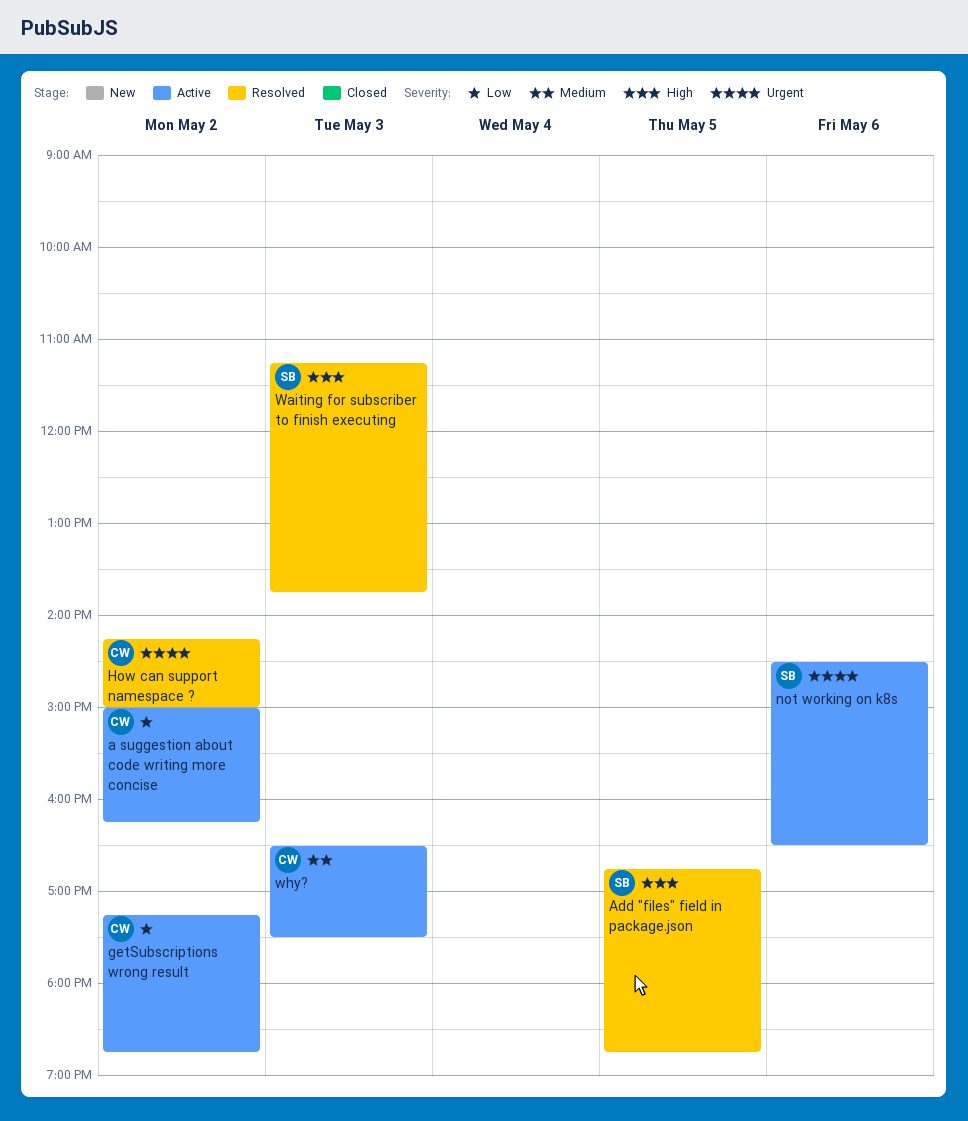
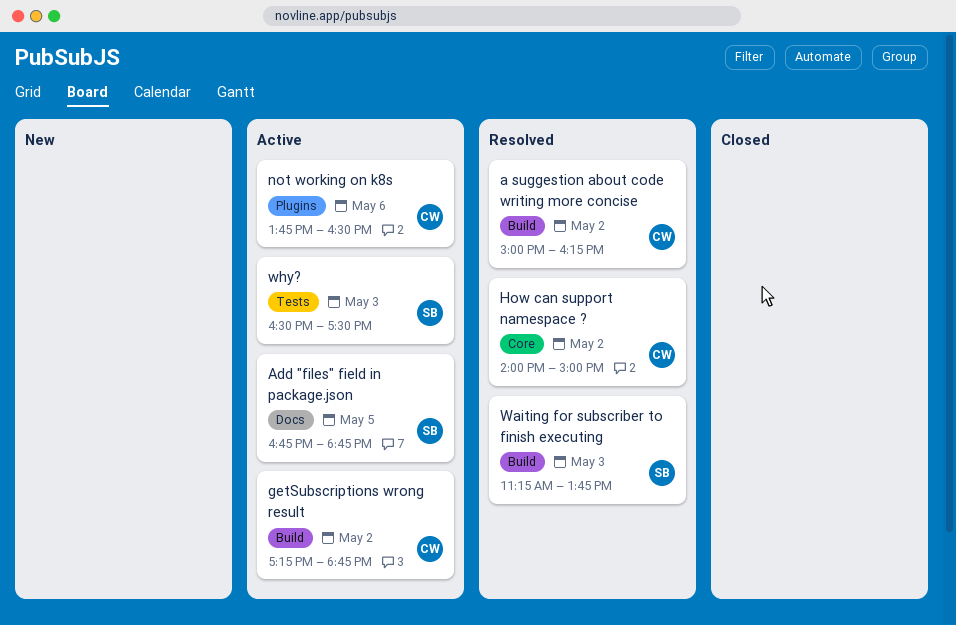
a suggestion about code writing more concise, status: Active -> Resolved
Add "files" field in package.json, status: Resolved -> Active
How can support namespace ?, begins: 14:15 -> 14:00
not working on k8s, owner: SB -> CW
not working on k8s, begins: 14:30 -> 13:45
why?, owner: CW -> SB

